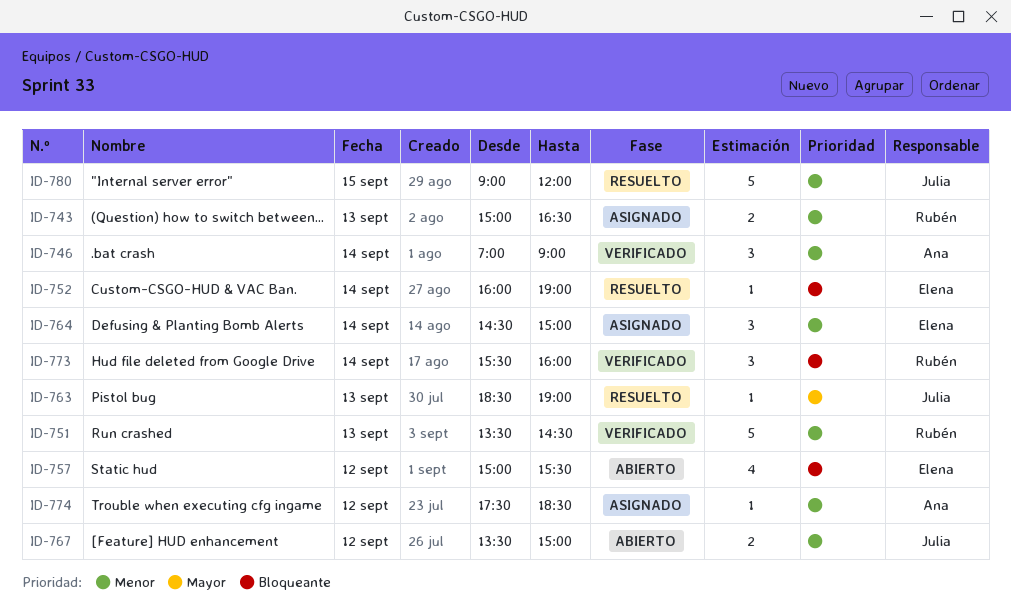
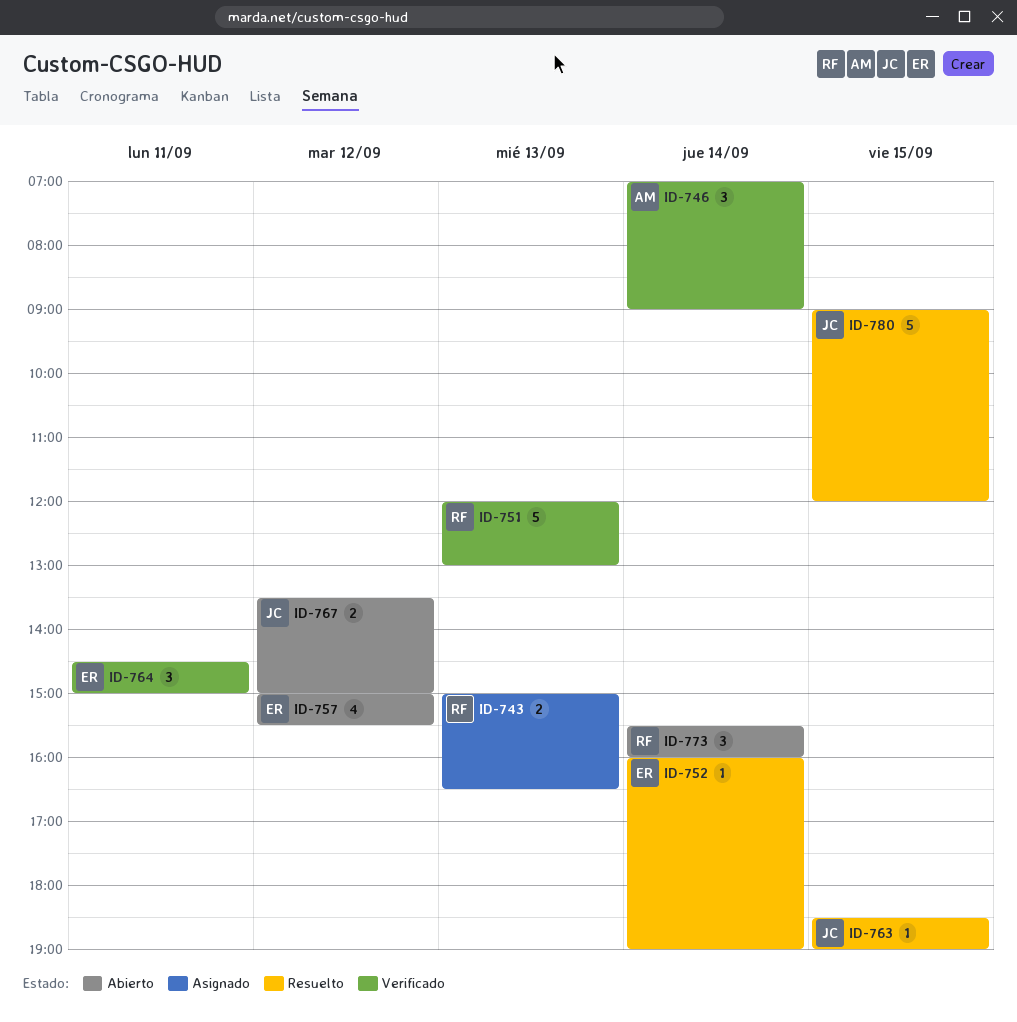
ID-751, begins: 13:30 -> 12:00
ID-751, ends: 14:30 -> 13:00
ID-763, day: Sep 13 -> Sep 15
ID-764, status: Asignado -> Verificado
ID-764, day: Sep 14 -> Sep 11
ID-773, status: Verificado -> Abierto
ID-774: present -> none

